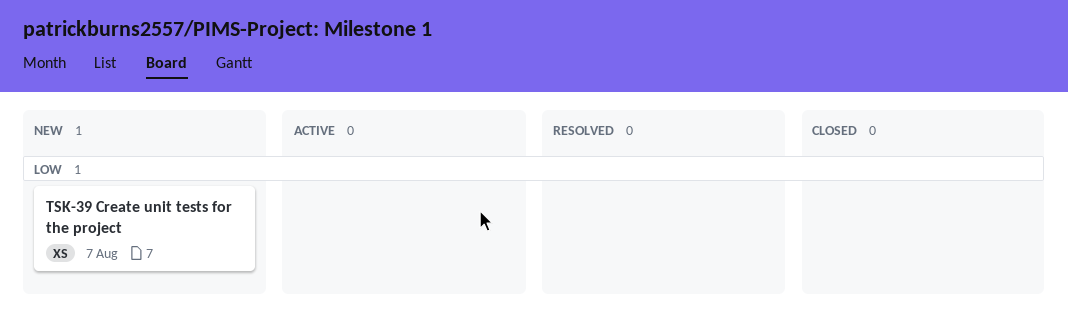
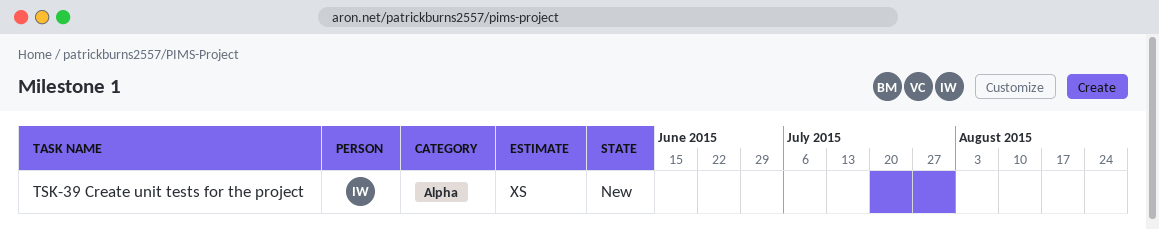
TSK-39 Create unit tests for the project, due: Aug 7 -> Jul 31

